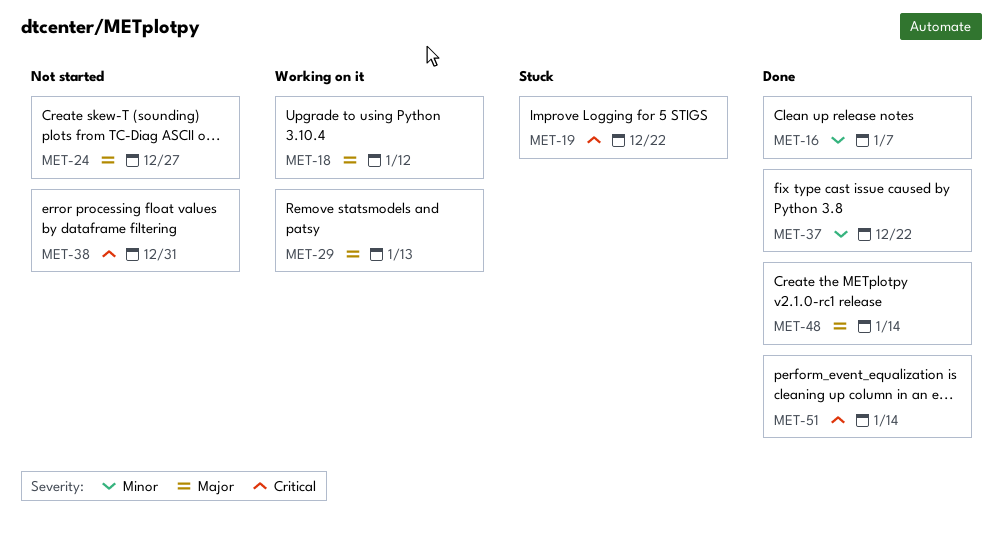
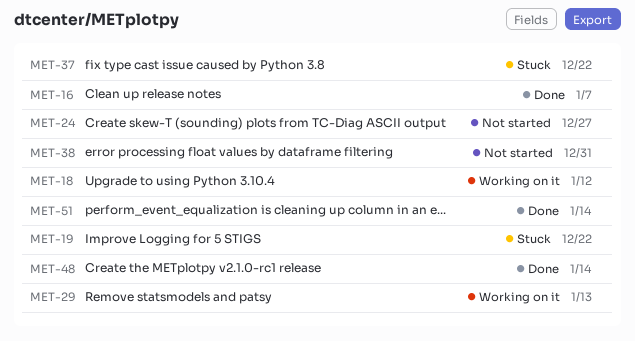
MET-37, status: Done -> Stuck

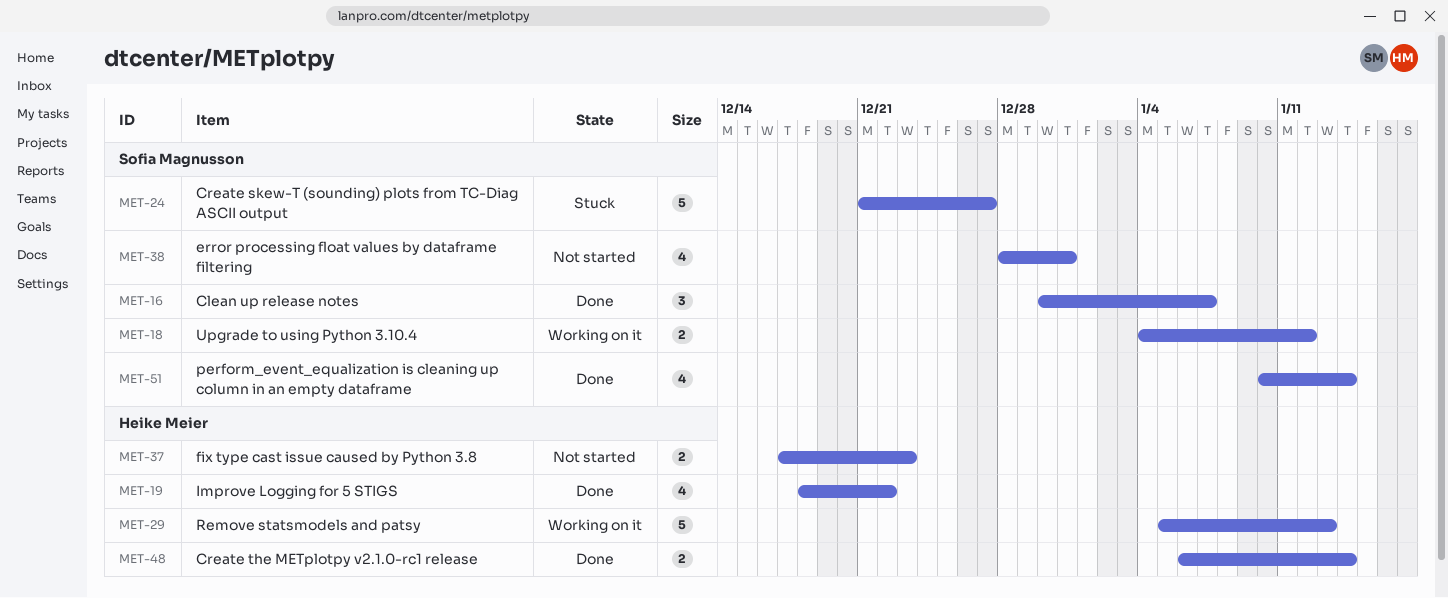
MET-19, status: Stuck -> Done
MET-24, status: Not started -> Stuck
MET-37, status: Stuck -> Not started
MET-37, due: Dec 22 -> Dec 23

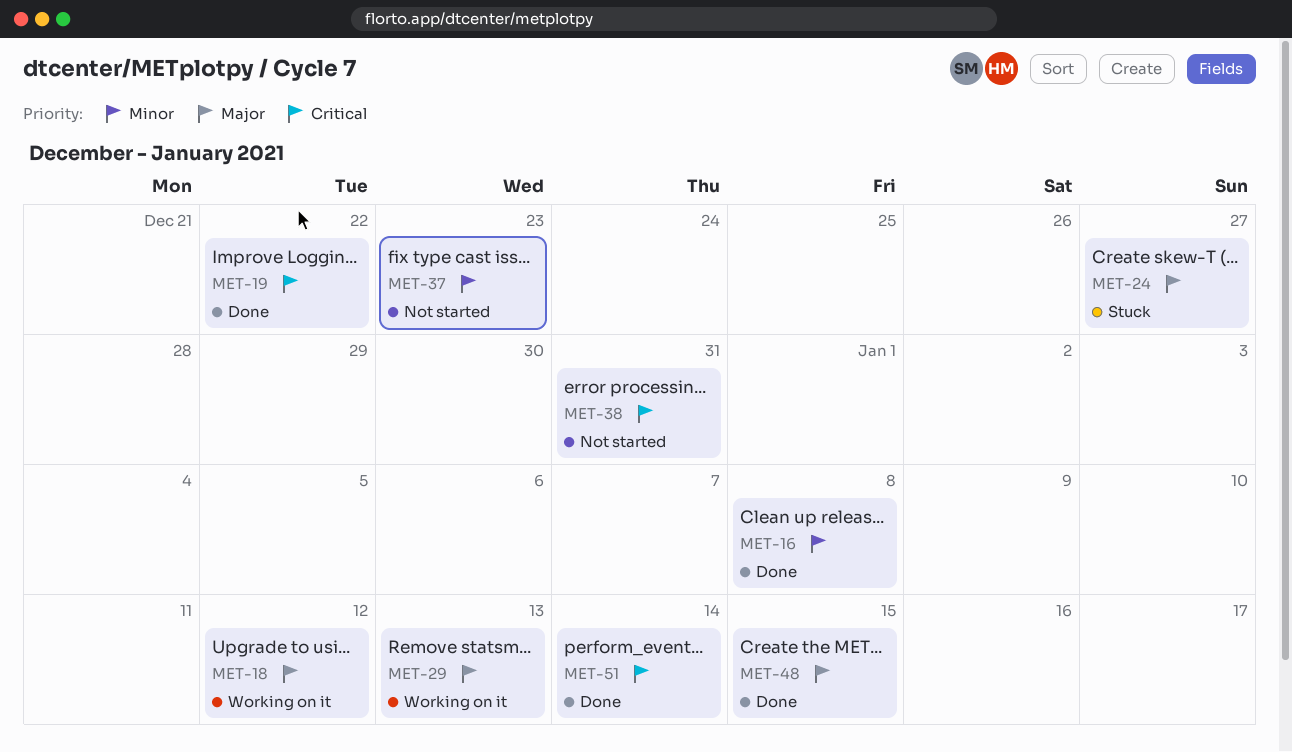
MET-16, due: Jan 7 -> Jan 8
MET-48, due: Jan 14 -> Jan 15

